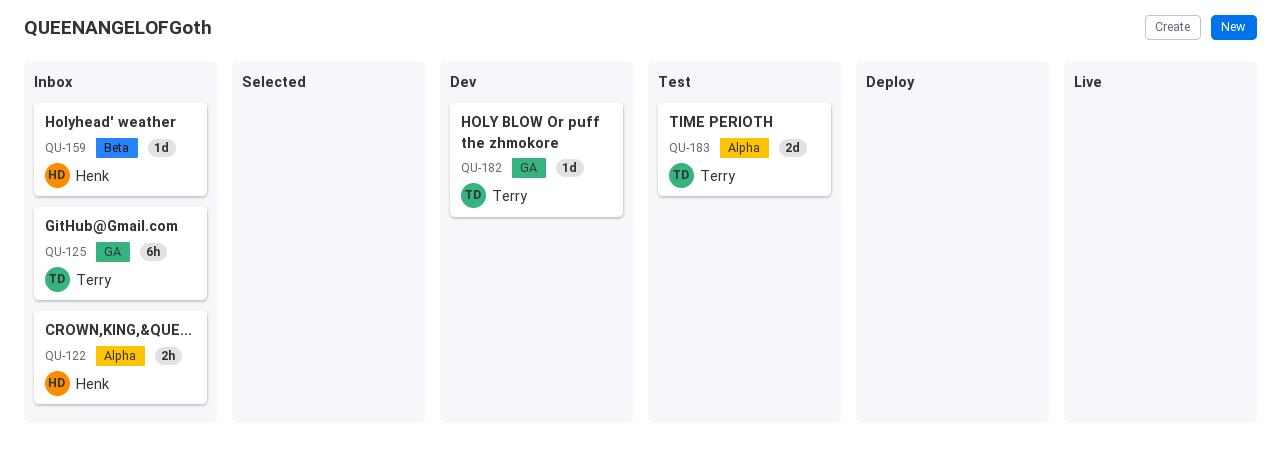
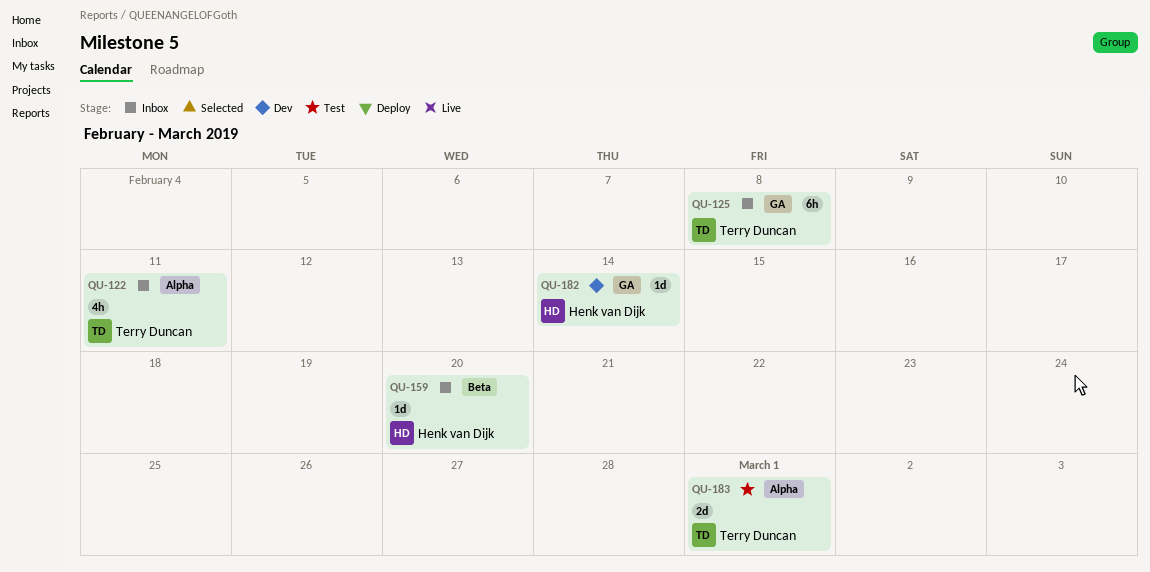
QU-122, owner: Henk van Dijk -> Terry Duncan
QU-122, estimate: 2h -> 4h
QU-182, owner: Terry Duncan -> Henk van Dijk

